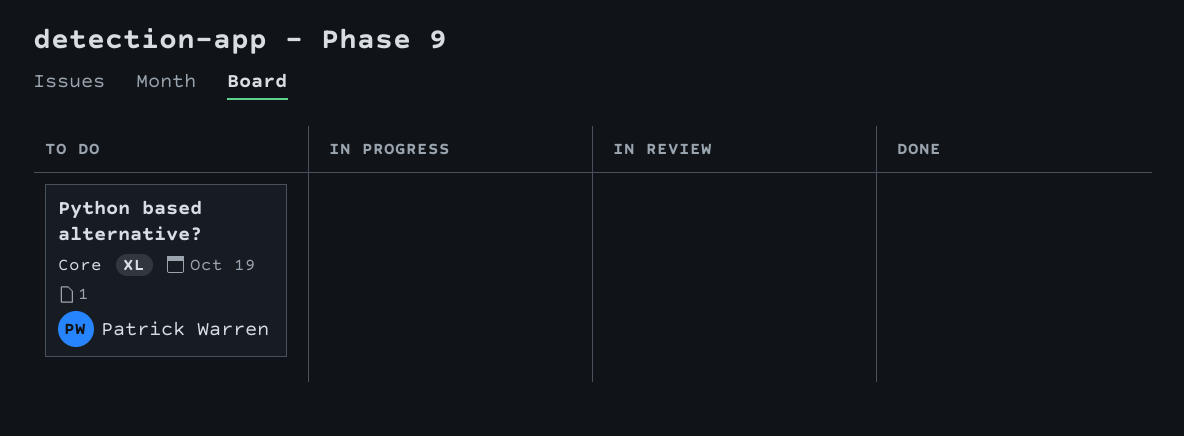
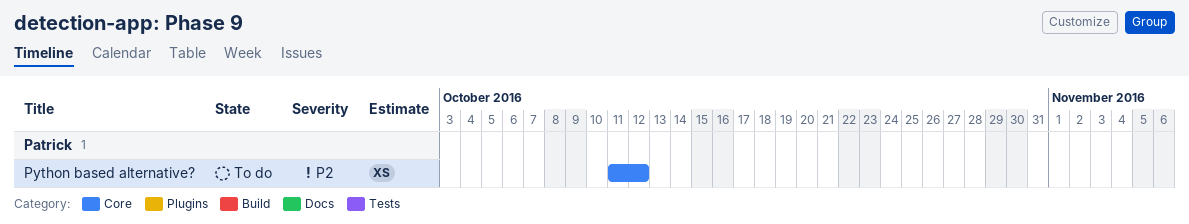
Python based alternative?, estimate: XL -> XS
Python based alternative?, due: Oct 19 -> Oct 12

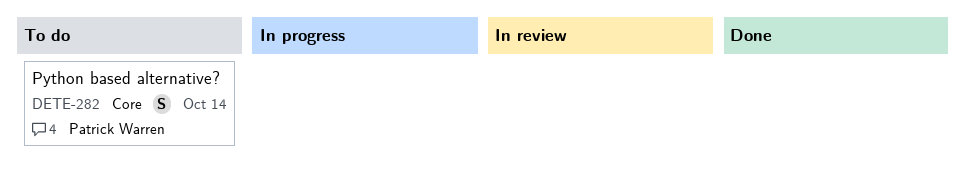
Python based alternative?, estimate: XS -> S
Python based alternative?, due: Oct 12 -> Oct 14

